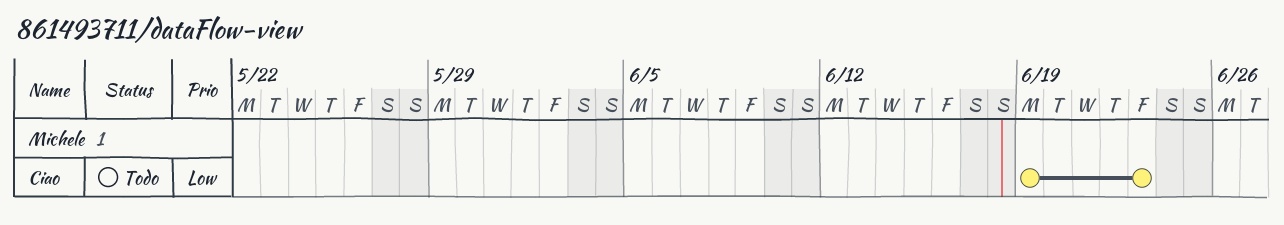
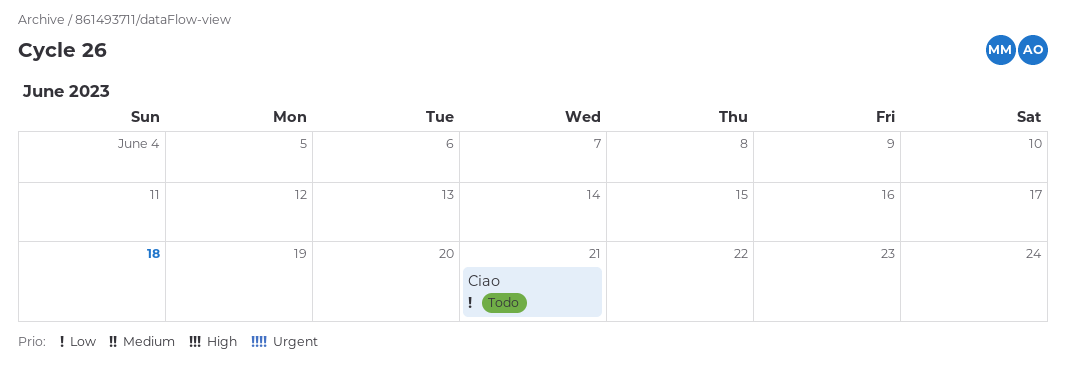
Ciao, due: Jun 23 -> Jun 21

